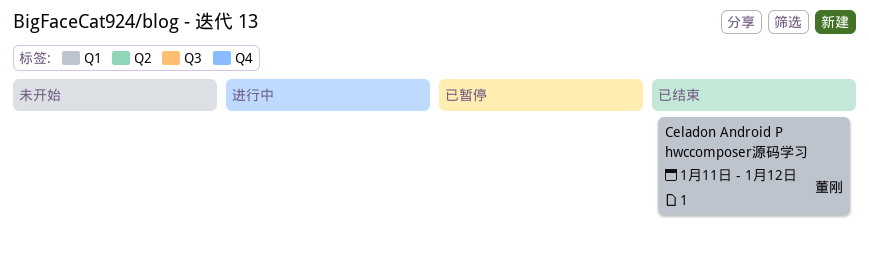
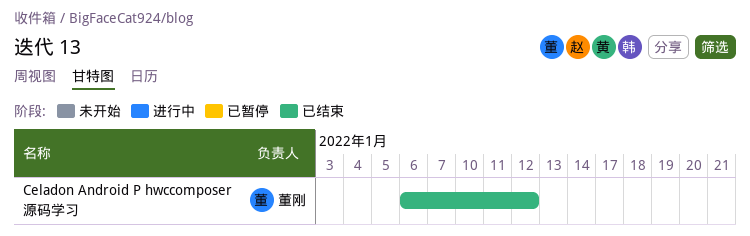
Celadon Android P hwccomposer源码学习, start: Jan 11 -> Jan 6

